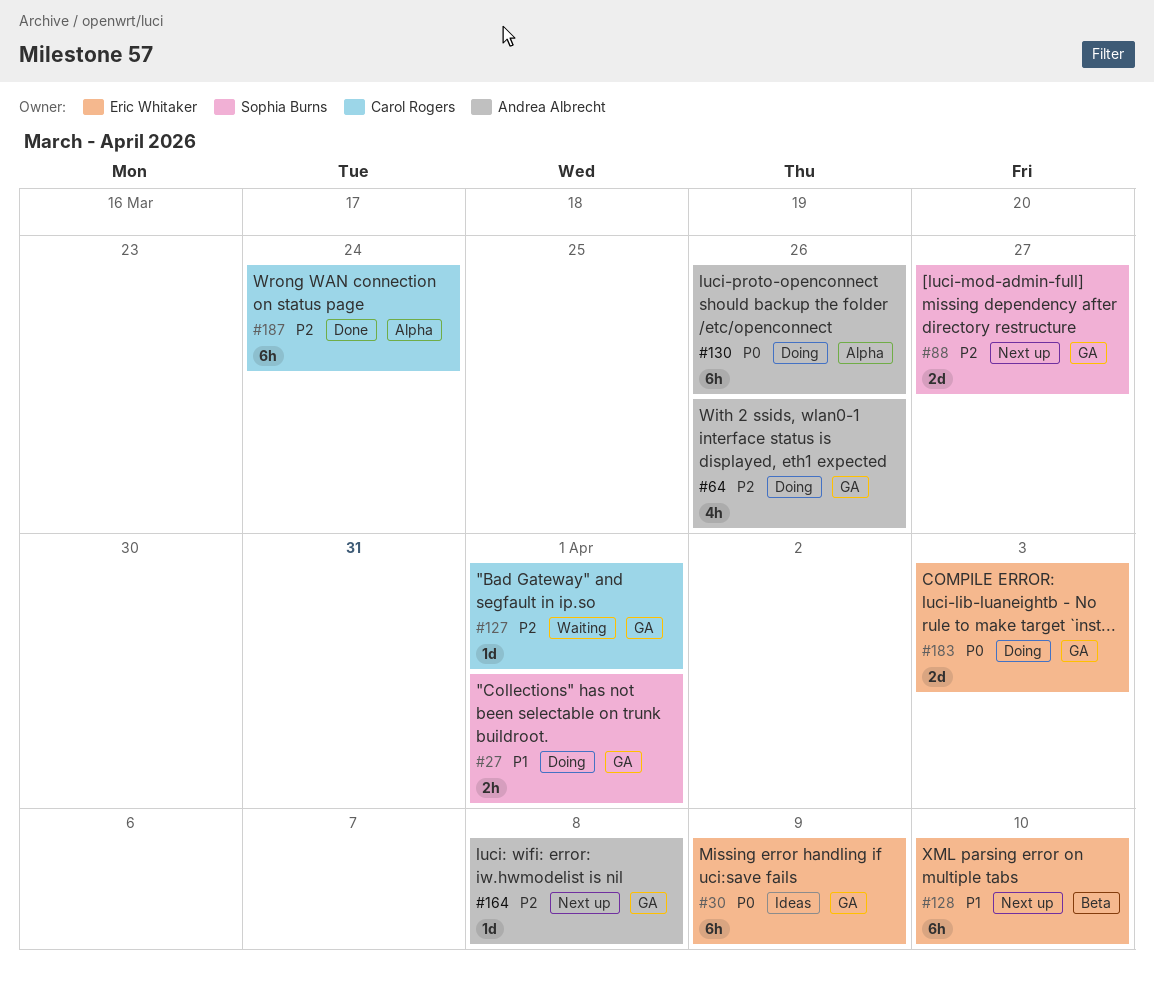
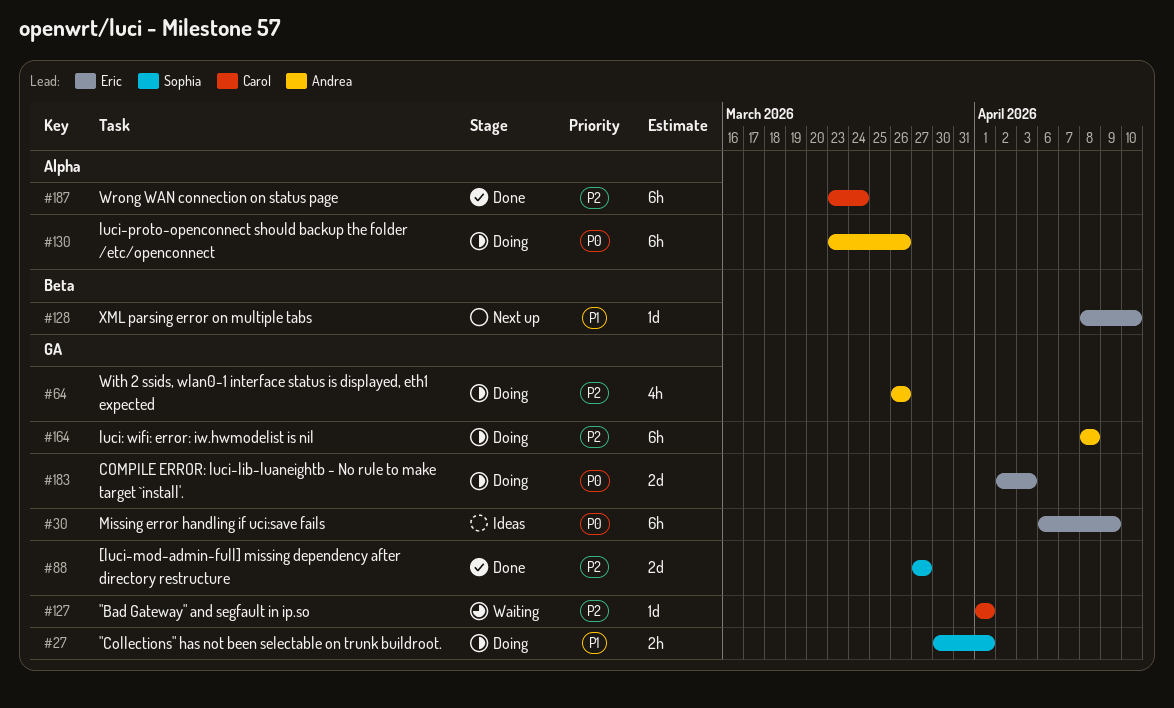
#88, status: Next up -> Done
#128, estimate: 6h -> 1d
#164, status: Next up -> Doing
#164, estimate: 1d -> 6h

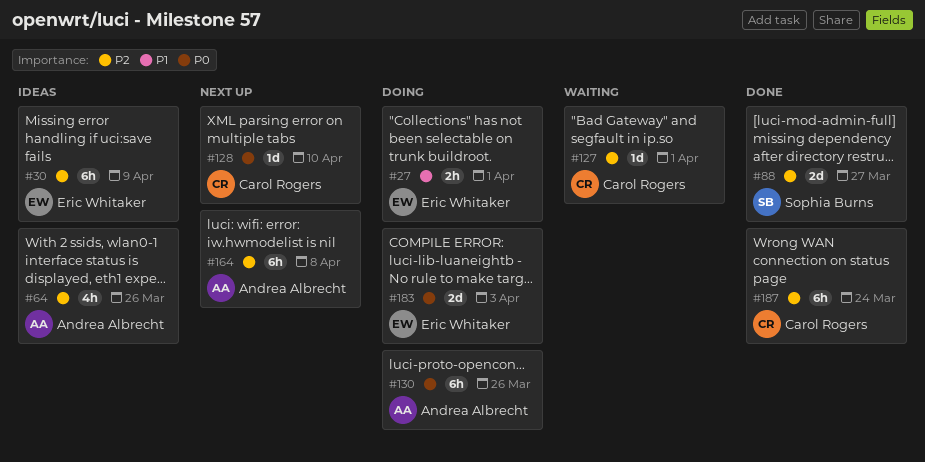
#27, owner: Sophia Burns -> Eric Whitaker
#30, priority: P0 -> P2
#64, status: Doing -> Ideas
#128, owner: Eric Whitaker -> Carol Rogers
#128, priority: P1 -> P0
#164, status: Doing -> Next up

